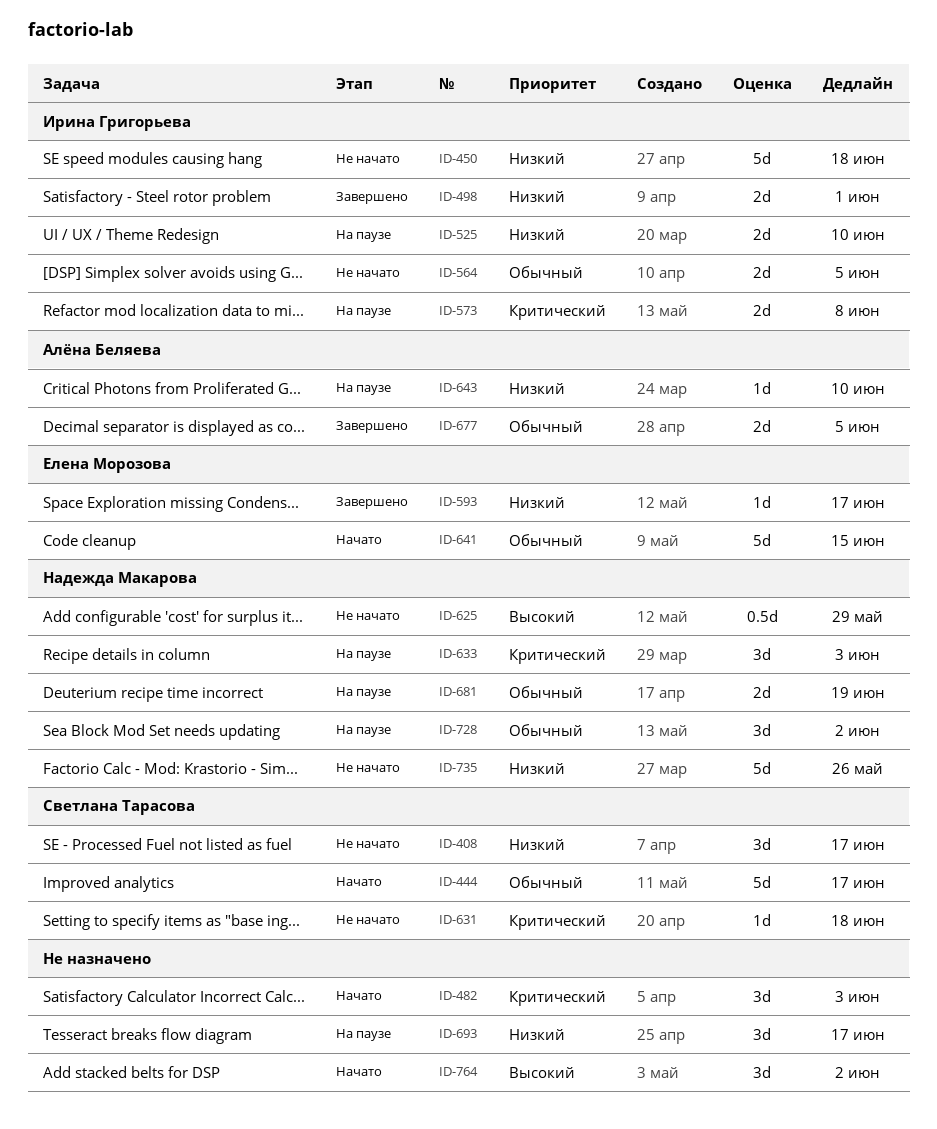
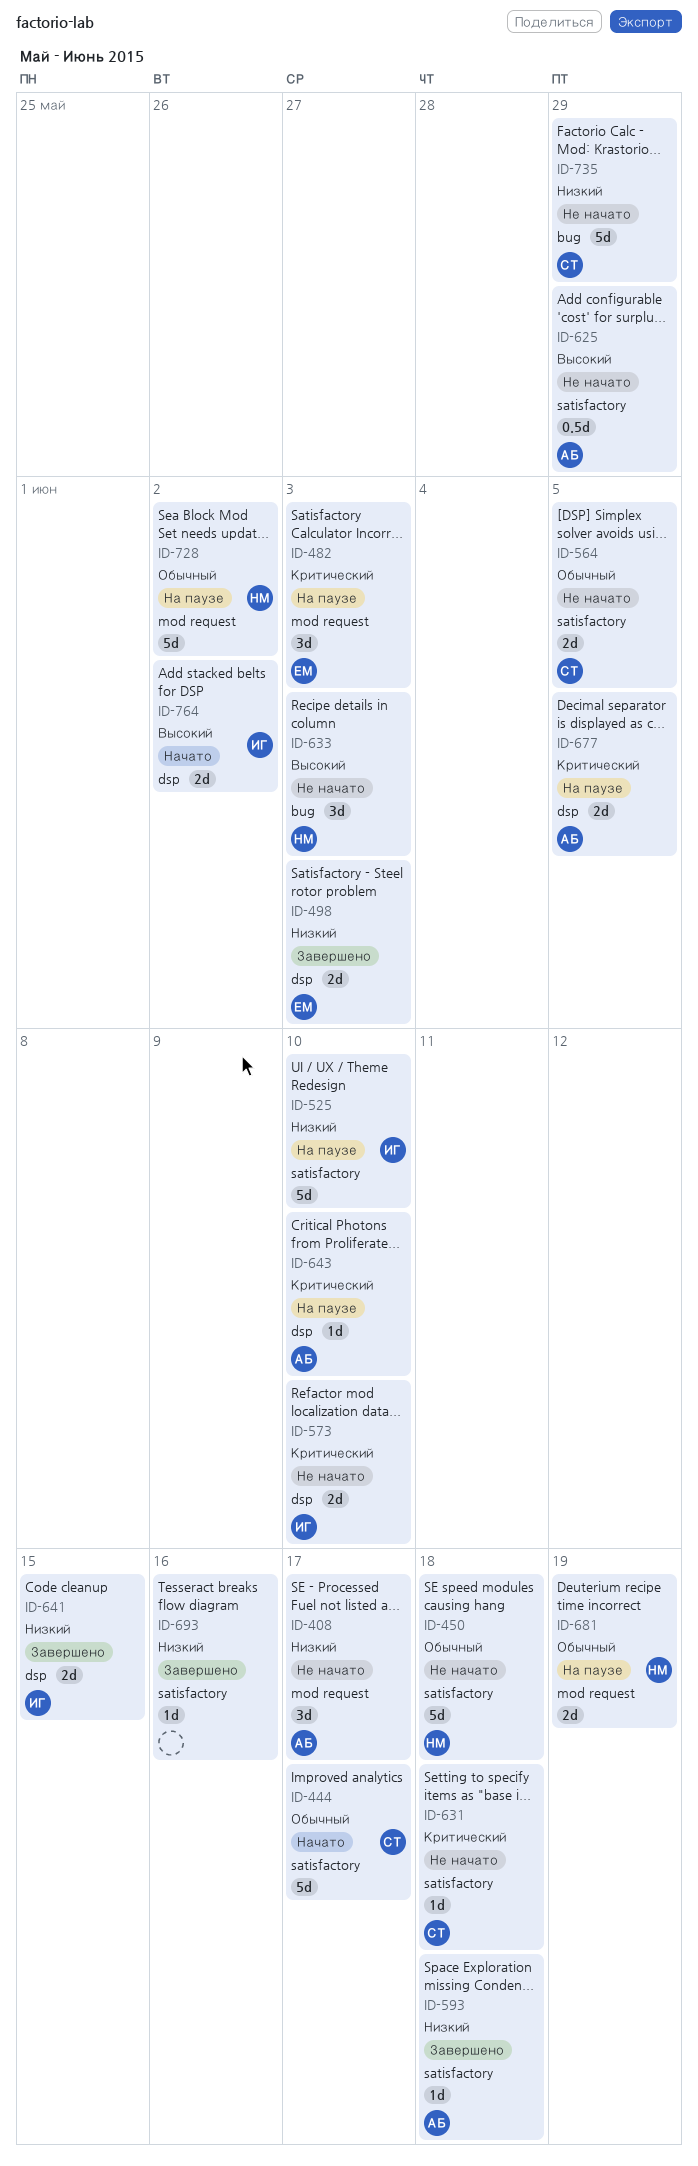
ID-408, owner: Светлана Тарасова -> Алёна Беляева
ID-450, owner: Ирина Григорьева -> Надежда Макарова
ID-450, priority: Низкий -> Обычный
ID-482, status: Начато -> На паузе
ID-482, owner: none -> Елена Морозова
ID-498, owner: Ирина Григорьева -> Елена Морозова
ID-498, due: Jun 1 -> Jun 3
ID-525, estimate: 2d -> 5d
ID-564, owner: Ирина Григорьева -> Светлана Тарасова
ID-573, status: На паузе -> Не начато
ID-573, due: Jun 8 -> Jun 10
ID-593, owner: Елена Морозова -> Алёна Беляева
ID-593, due: Jun 17 -> Jun 18
ID-625, owner: Надежда Макарова -> Алёна Беляева
ID-633, status: На паузе -> Не начато
ID-633, priority: Критический -> Высокий
ID-641, status: Начато -> Завершено
ID-641, owner: Елена Морозова -> Ирина Григорьева
ID-641, priority: Обычный -> Низкий
ID-641, estimate: 5d -> 2d
ID-643, priority: Низкий -> Критический
ID-677, status: Завершено -> На паузе
ID-677, priority: Обычный -> Критический
ID-693, status: На паузе -> Завершено
ID-693, estimate: 3d -> 1d
ID-693, due: Jun 17 -> Jun 16
ID-728, estimate: 3d -> 5d
ID-735, owner: Надежда Макарова -> Светлана Тарасова
ID-735, due: May 26 -> May 29
ID-764, owner: none -> Ирина Григорьева
ID-764, estimate: 3d -> 2d

